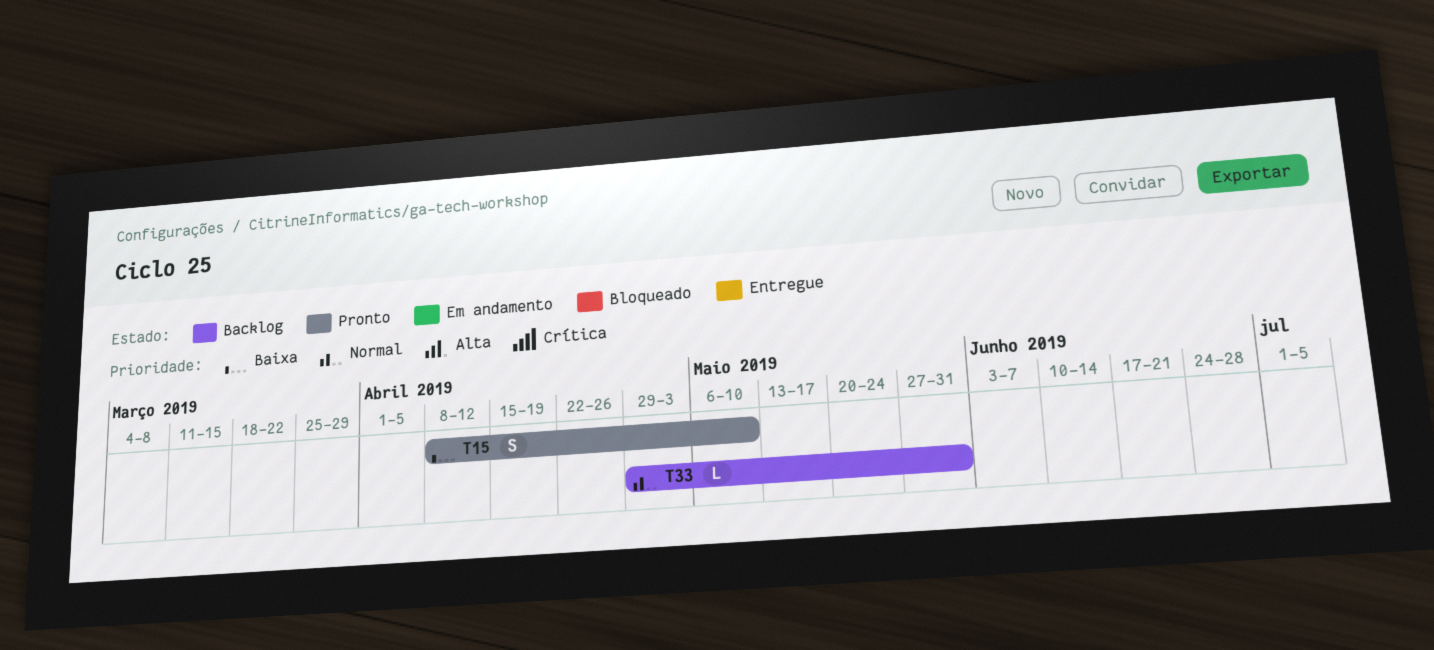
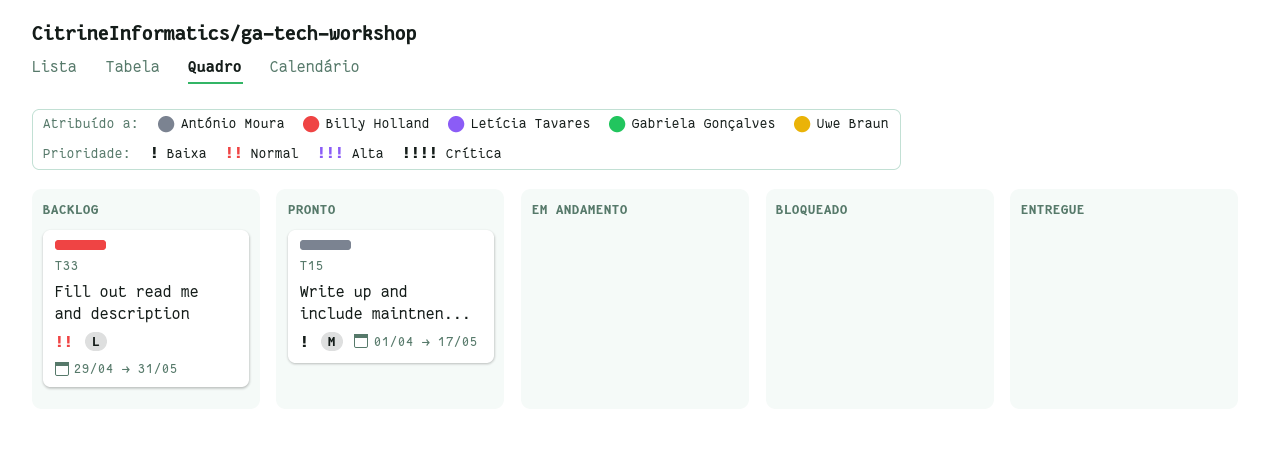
T15, estimate: S -> M
T15, start: Apr 8 -> Apr 1
T15, due: May 10 -> May 17

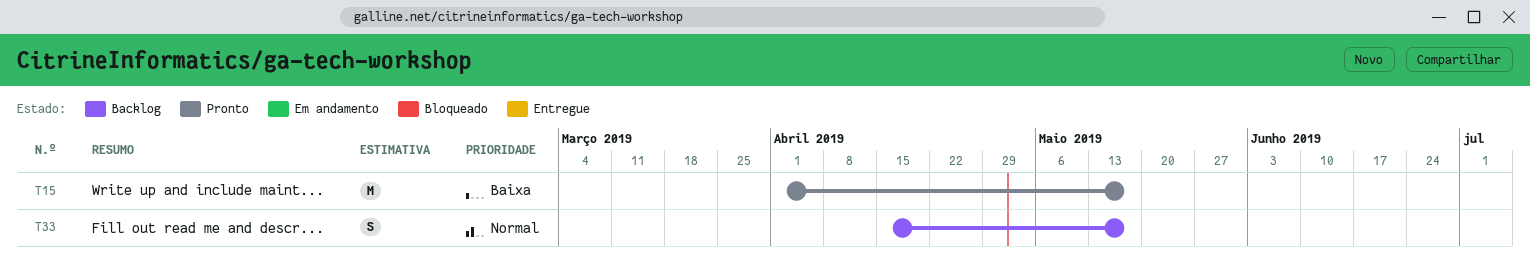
T33, estimate: L -> S
T33, start: Apr 29 -> Apr 15
T33, due: May 31 -> May 17

